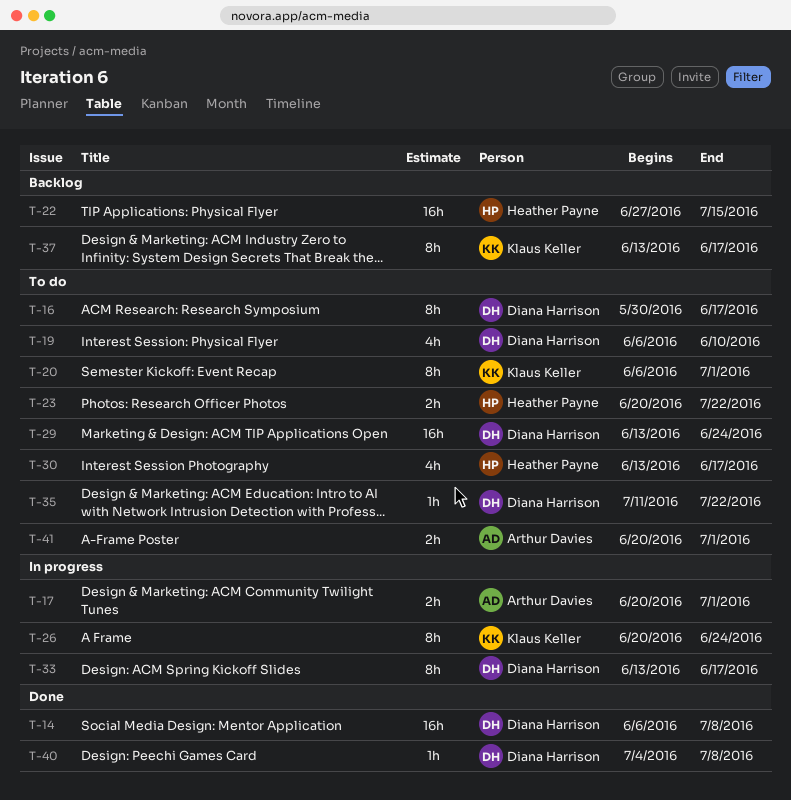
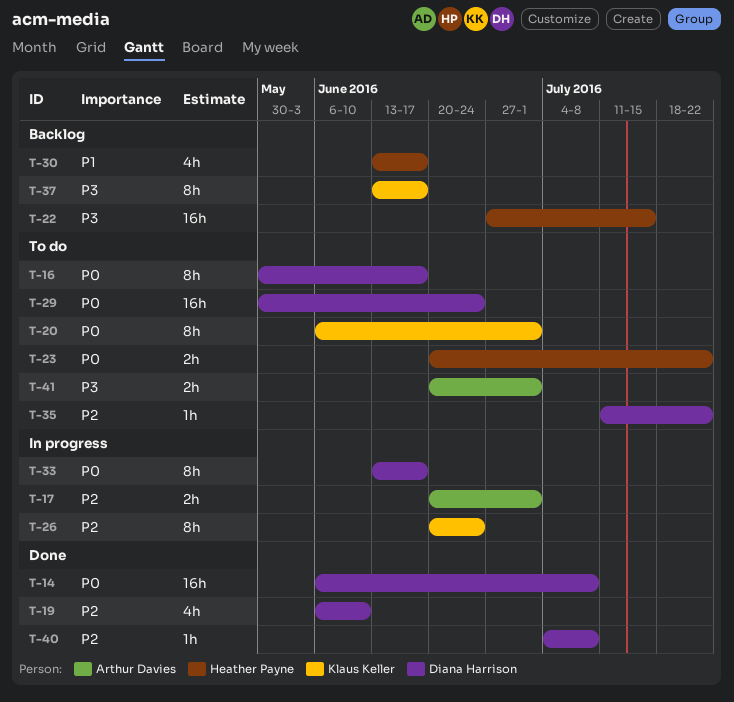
T-19, status: To do -> Done
T-29, start: Jun 13 -> May 30
T-30, status: To do -> Backlog

